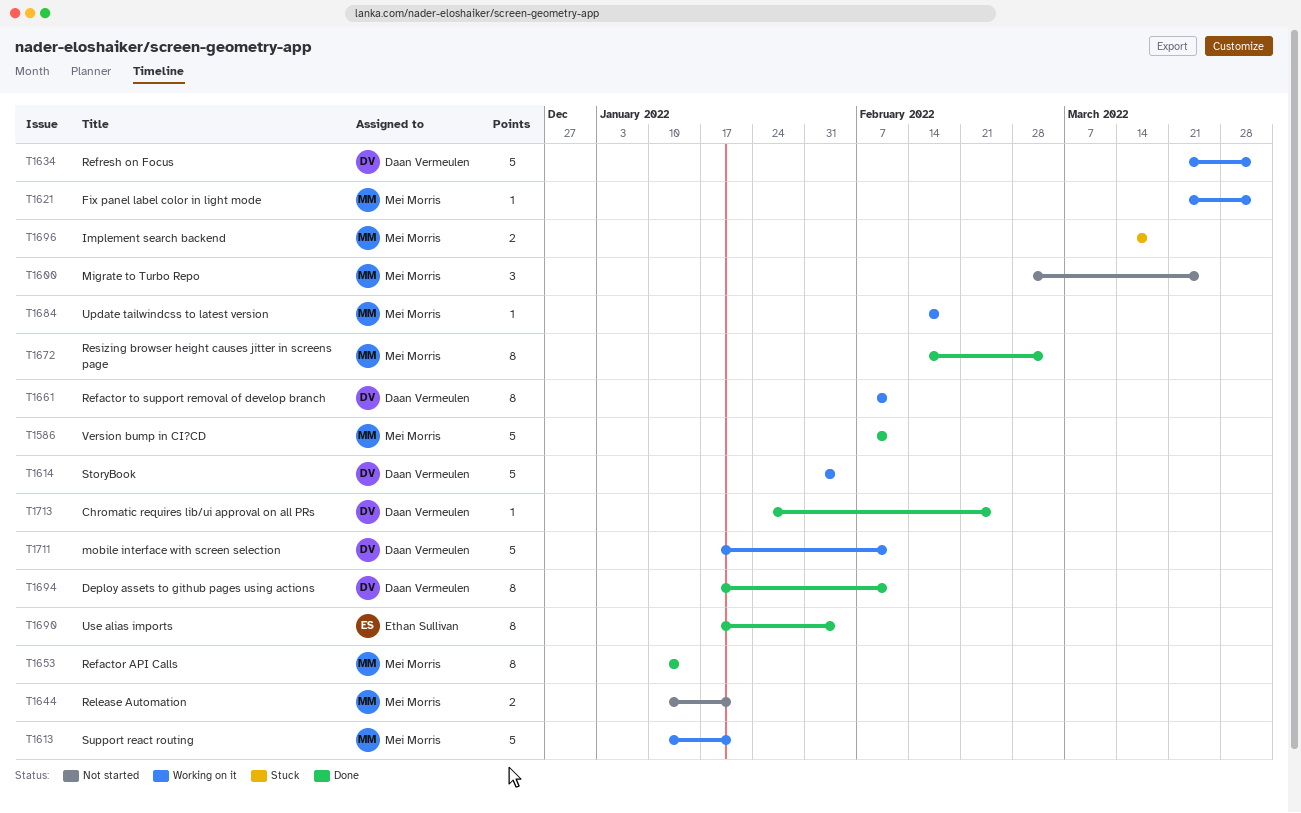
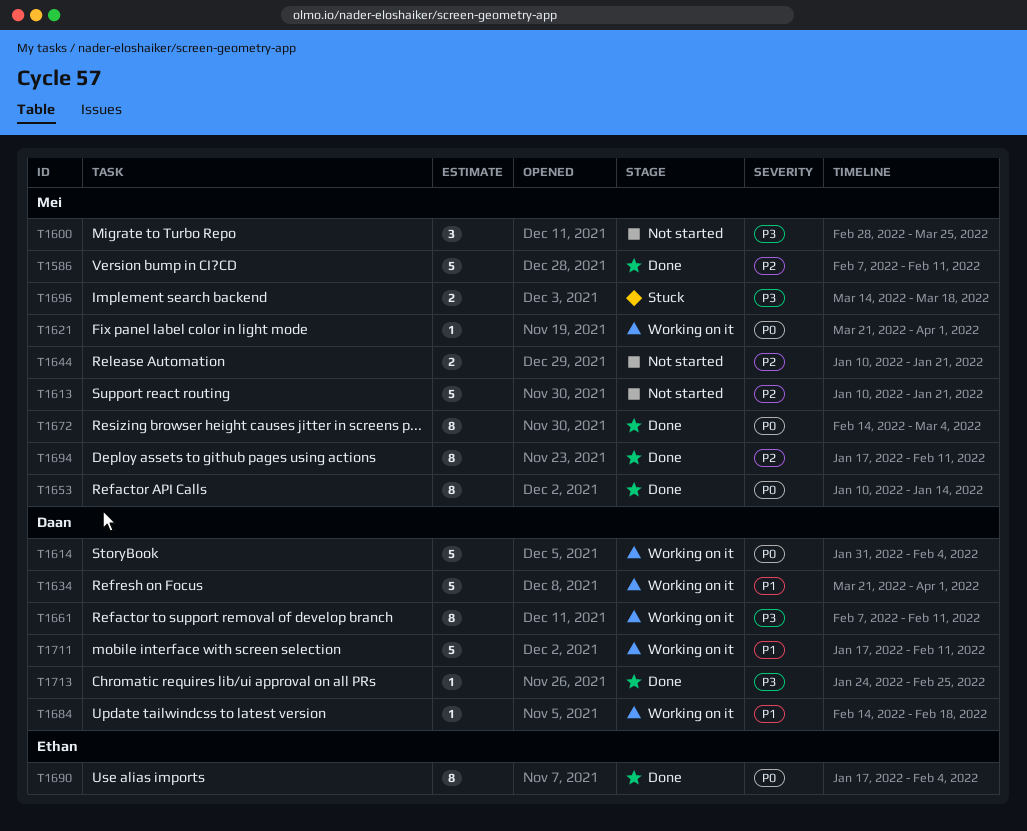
T1613, status: Working on it -> Not started
T1684, owner: Mei Morris -> Daan Vermeulen
T1694, owner: Daan Vermeulen -> Mei Morris

